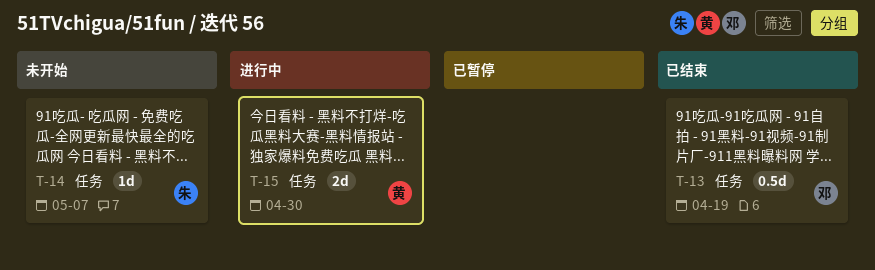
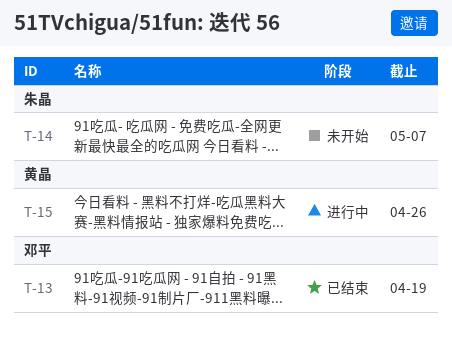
T-15, due: Apr 30 -> Apr 26

